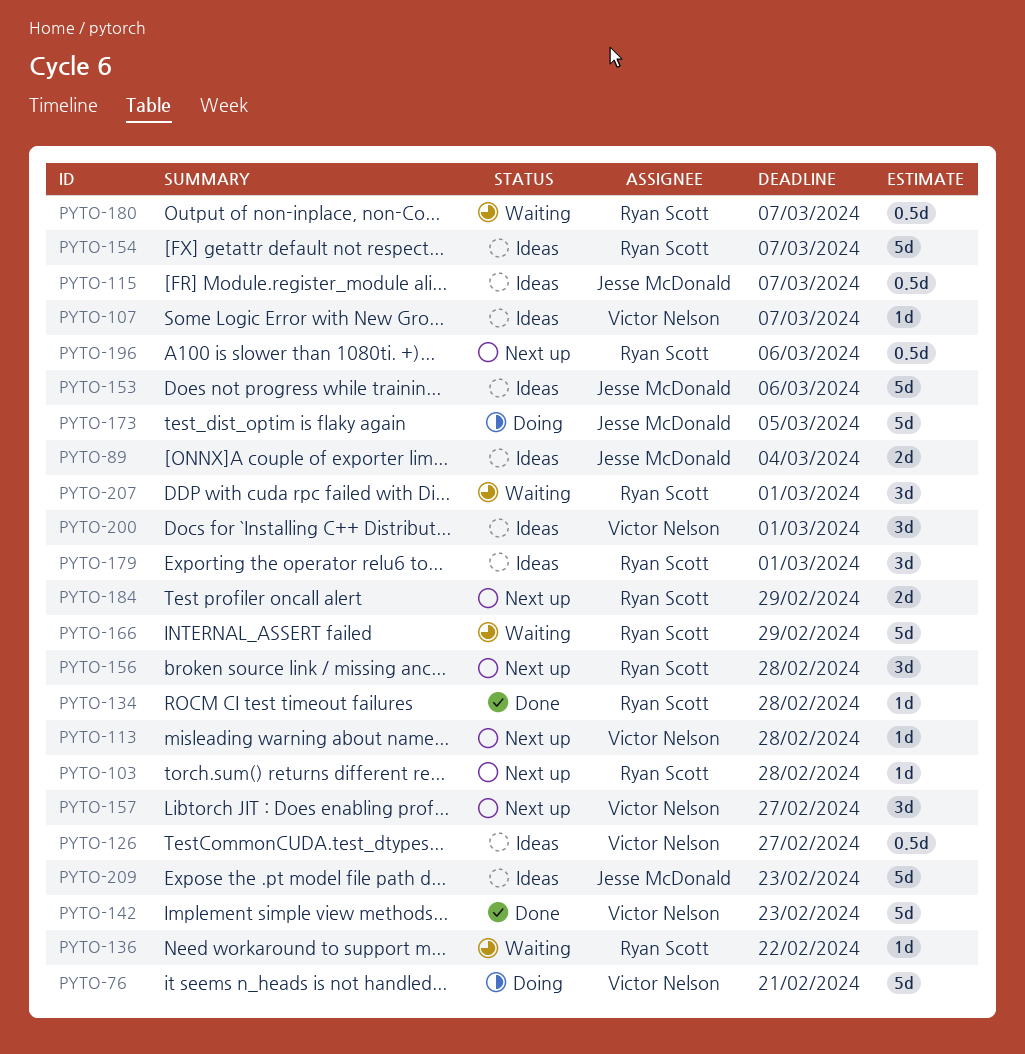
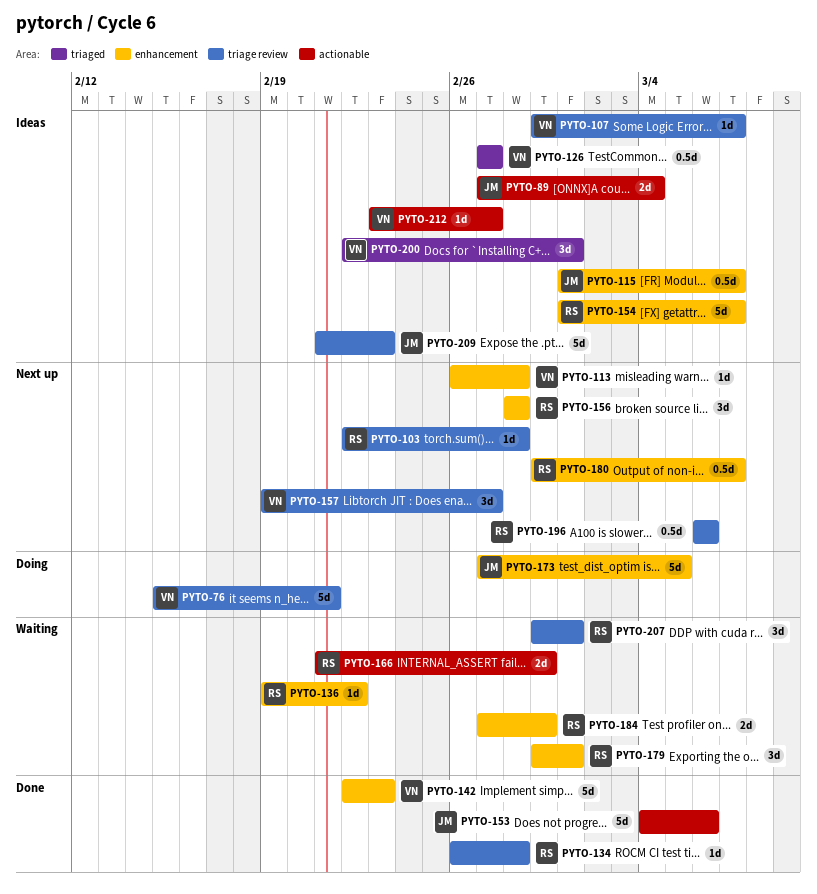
PYTO-153, status: Ideas -> Done
PYTO-166, estimate: 5d -> 2d
PYTO-179, status: Ideas -> Waiting
PYTO-180, status: Waiting -> Next up
PYTO-184, status: Next up -> Waiting
PYTO-212: none -> present

